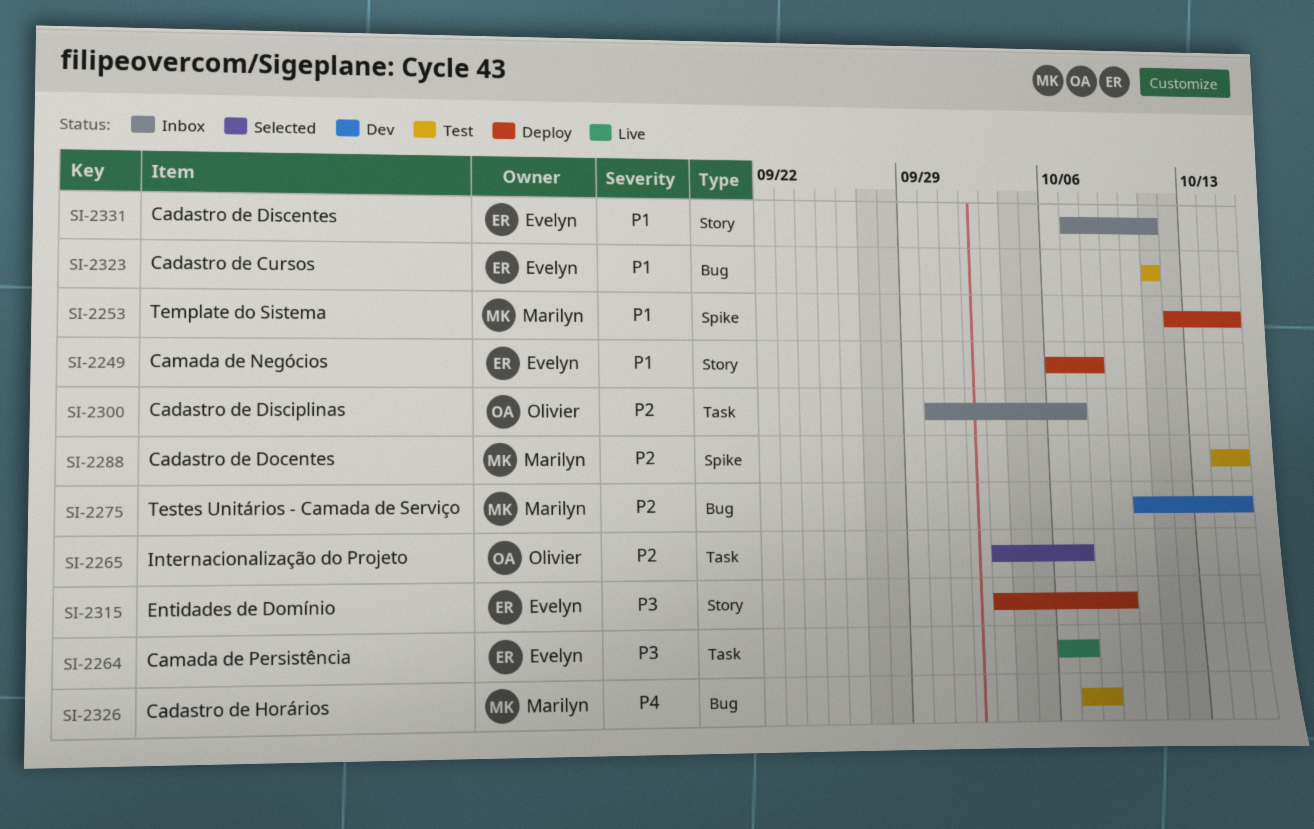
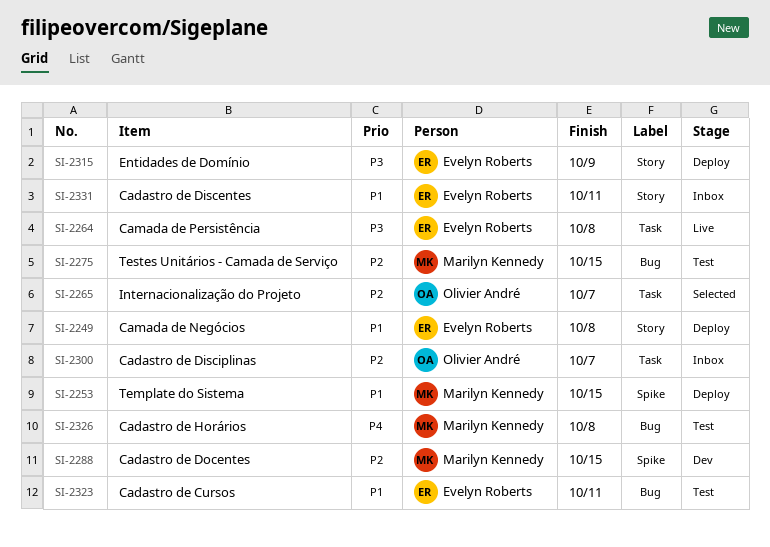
SI-2264, due: Oct 7 -> Oct 8
SI-2275, status: Dev -> Test
SI-2288, status: Test -> Dev

